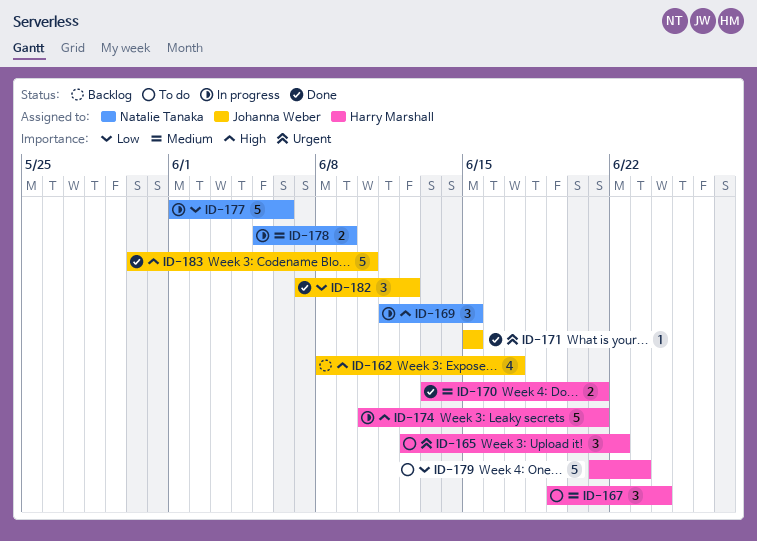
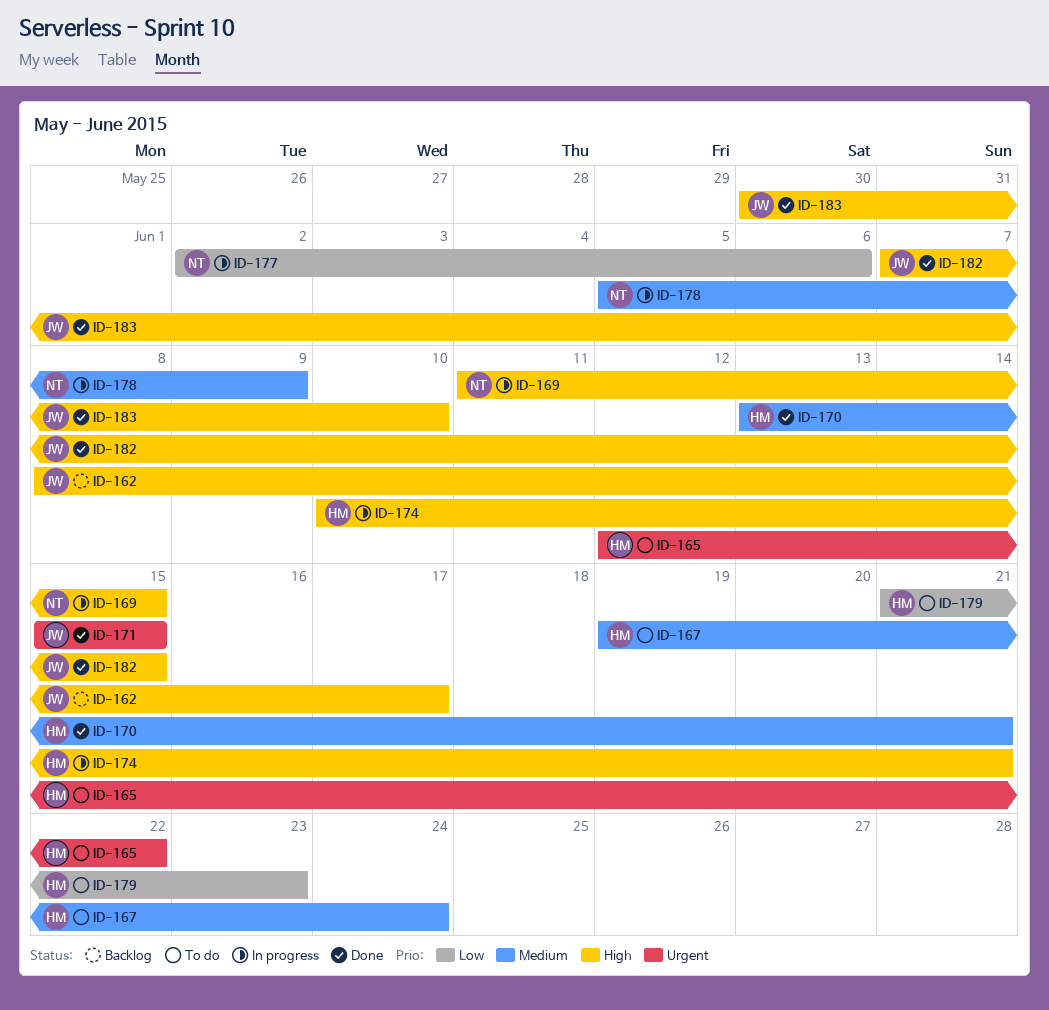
ID-177, start: Jun 1 -> Jun 2
ID-182, priority: Low -> High
ID-182, due: Jun 12 -> Jun 15

